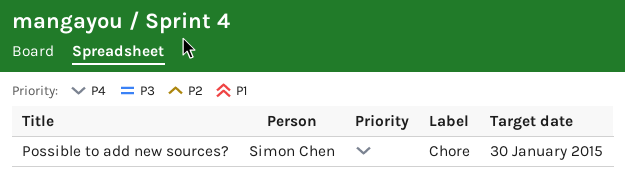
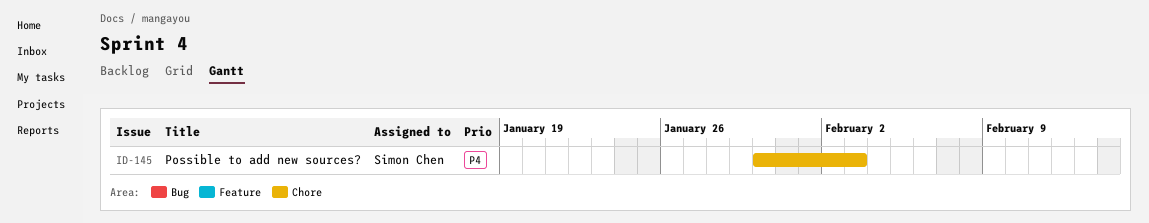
Possible to add new sources?, due: Jan 30 -> Feb 3

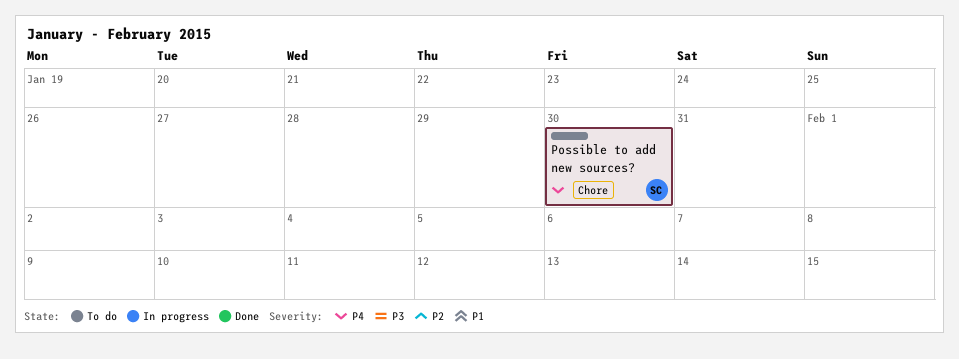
Possible to add new sources?, due: Feb 3 -> Jan 30

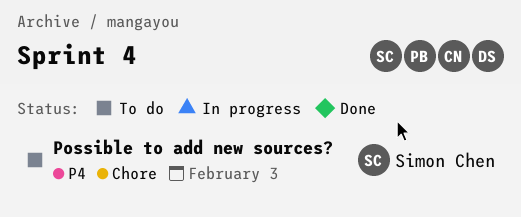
Possible to add new sources?, due: Jan 30 -> Feb 3

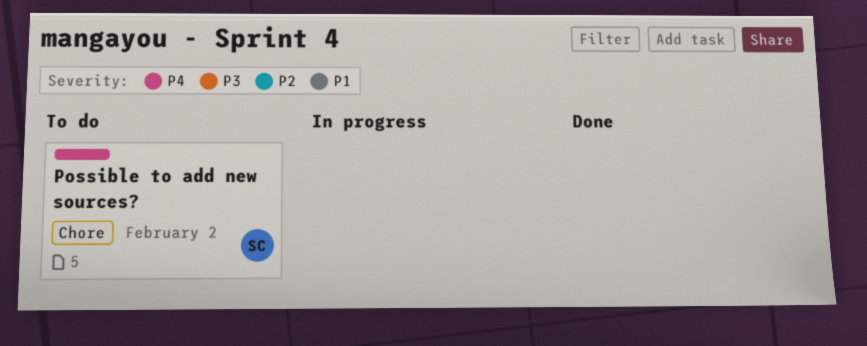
Possible to add new sources?, due: Feb 3 -> Feb 2

